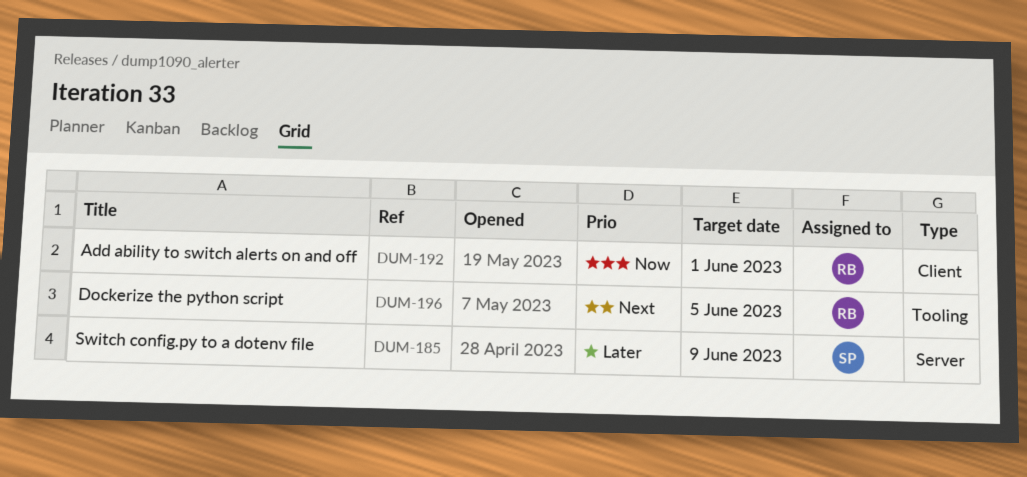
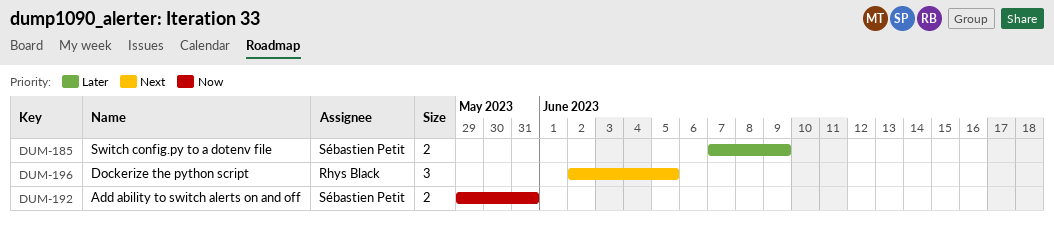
DUM-192, owner: Rhys Black -> Sébastien Petit
DUM-192, due: Jun 1 -> May 31

